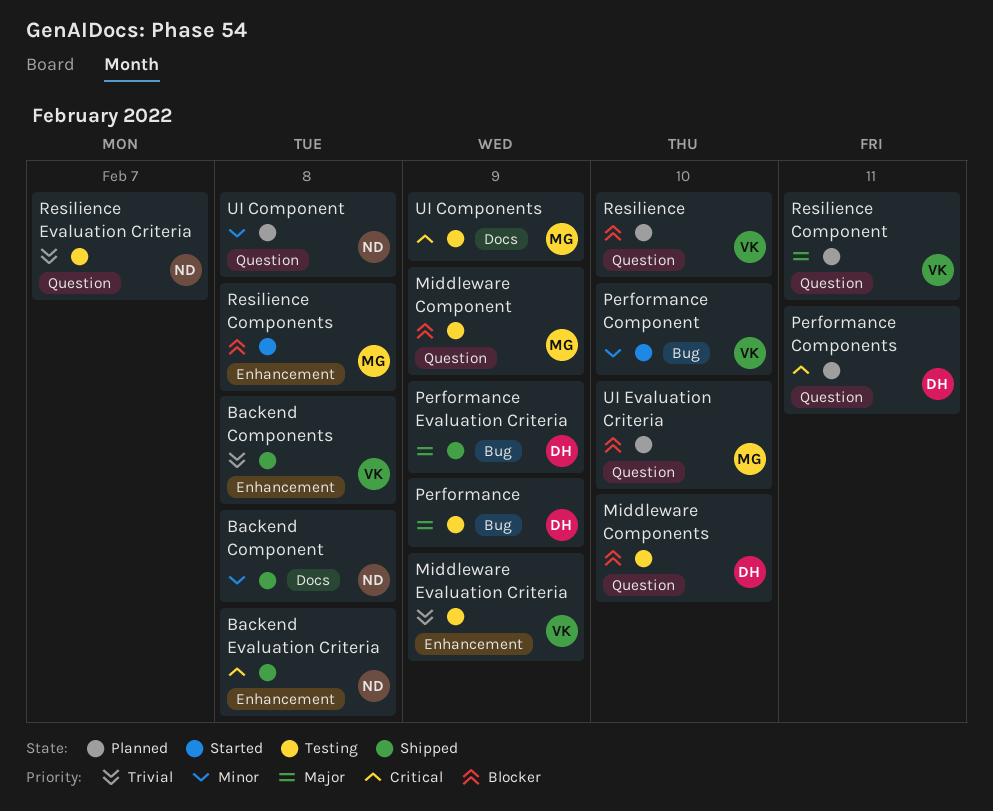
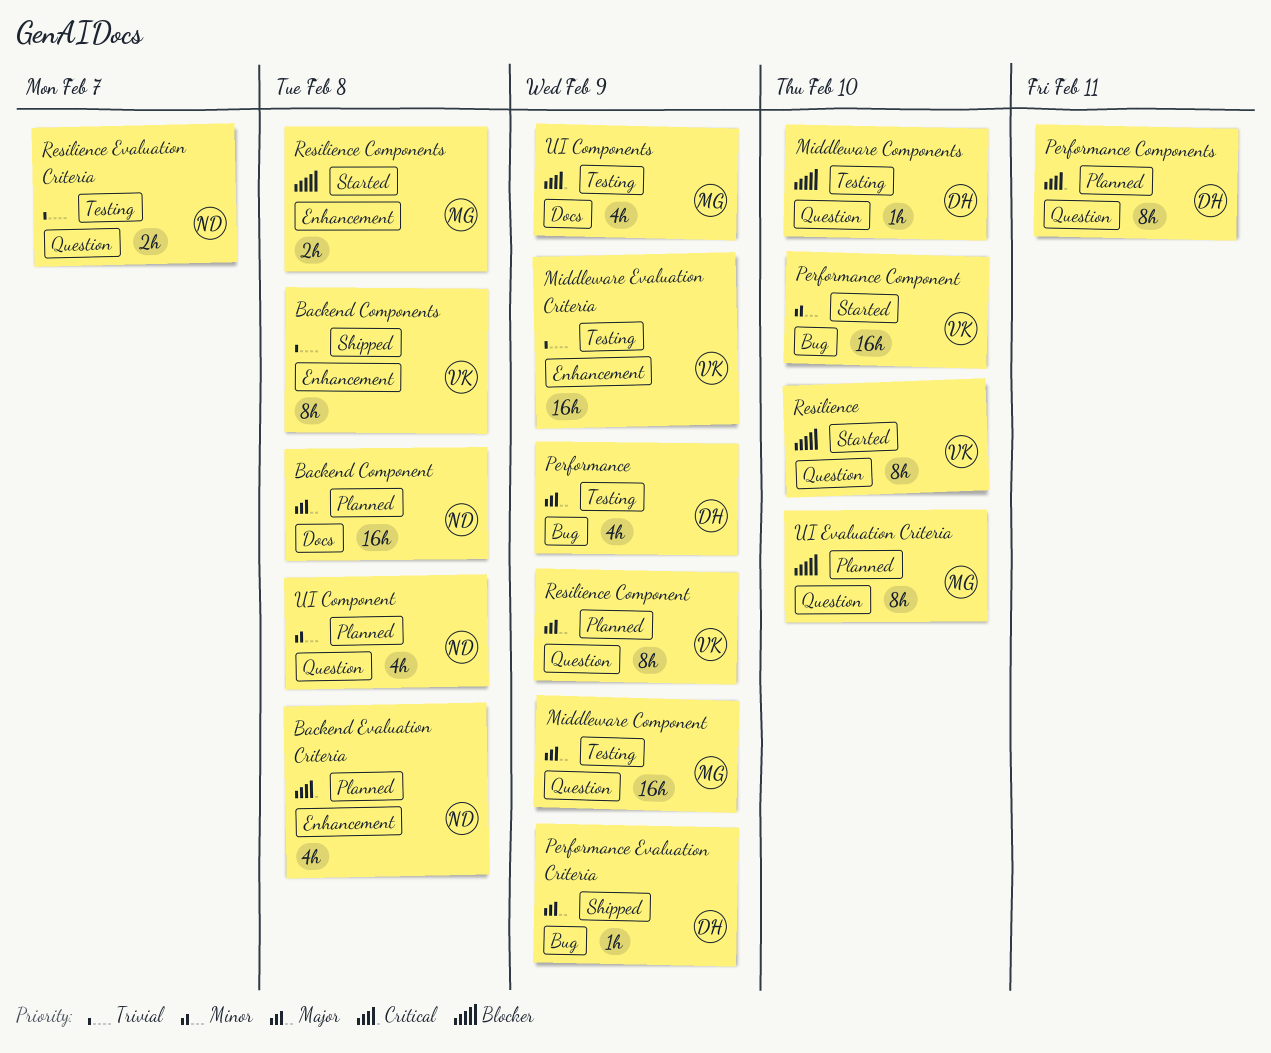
Backend Component, status: Shipped -> Planned
Backend Component, priority: Minor -> Major
Backend Evaluation Criteria, status: Shipped -> Planned
Middleware Component, priority: Blocker -> Major
Resilience, status: Planned -> Started
Resilience Component, due: Feb 11 -> Feb 9

